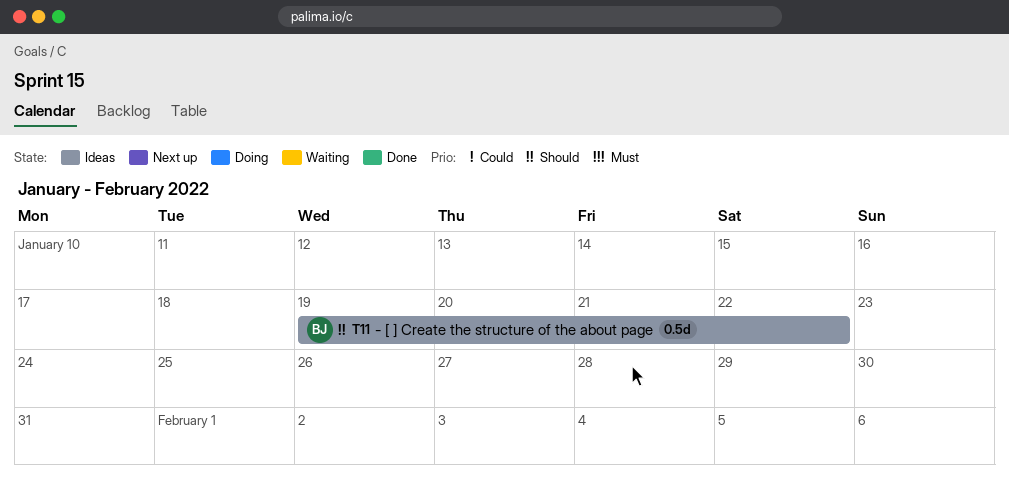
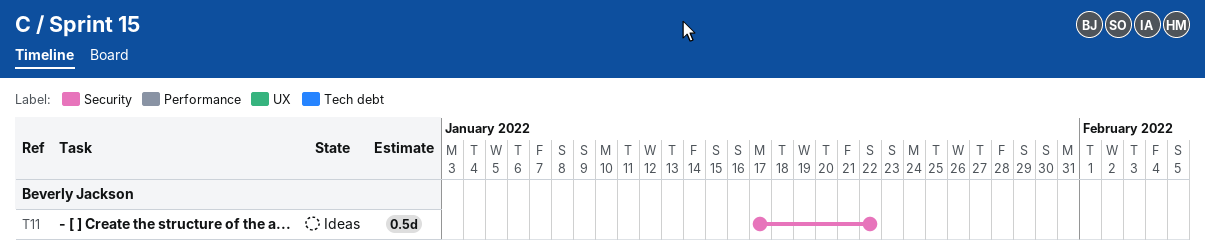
T11, start: Jan 19 -> Jan 17

